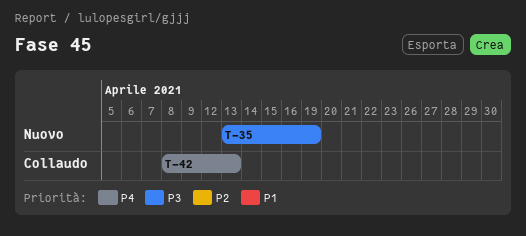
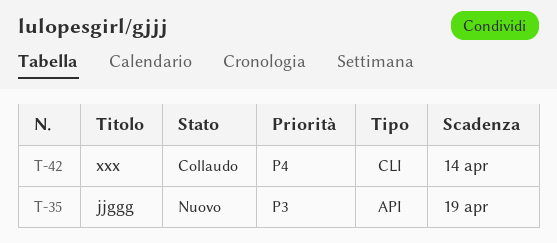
T-42, due: Apr 13 -> Apr 14

